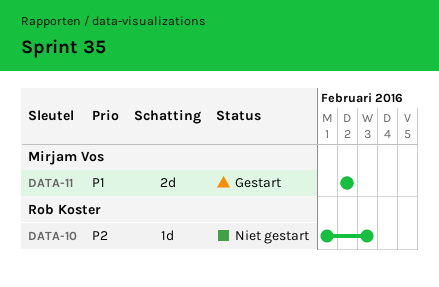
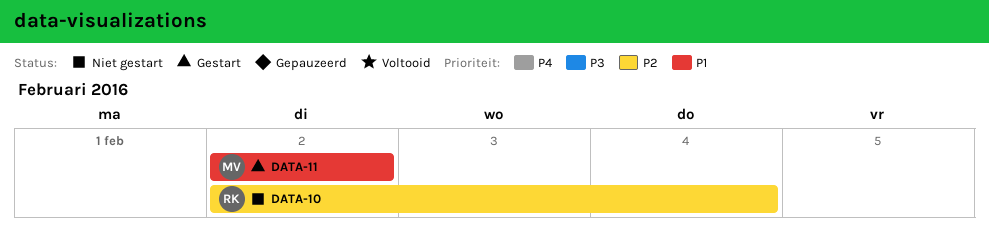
DATA-10, start: Feb 1 -> Feb 2
DATA-10, due: Feb 3 -> Feb 4

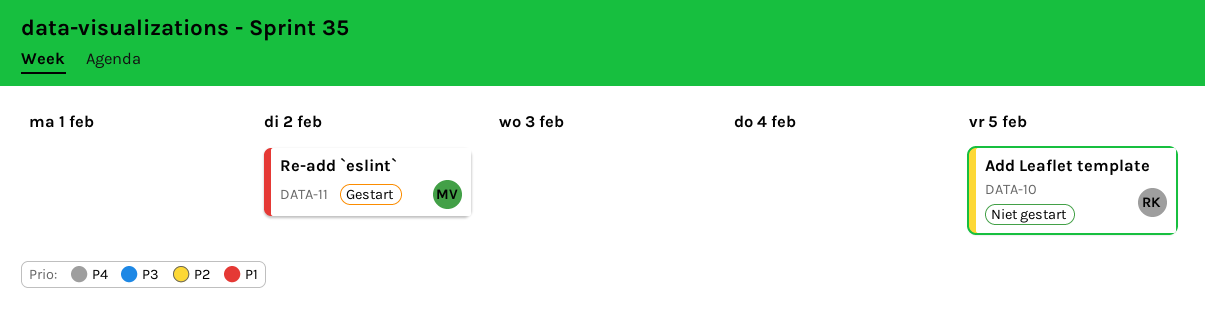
DATA-10, due: Feb 4 -> Feb 5

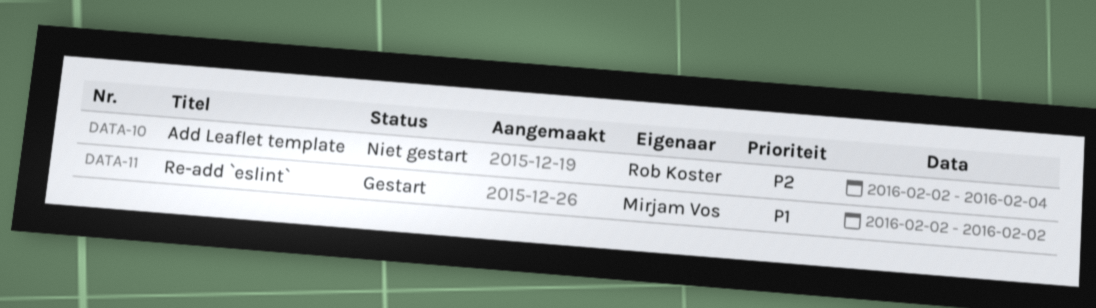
DATA-10, due: Feb 5 -> Feb 4

